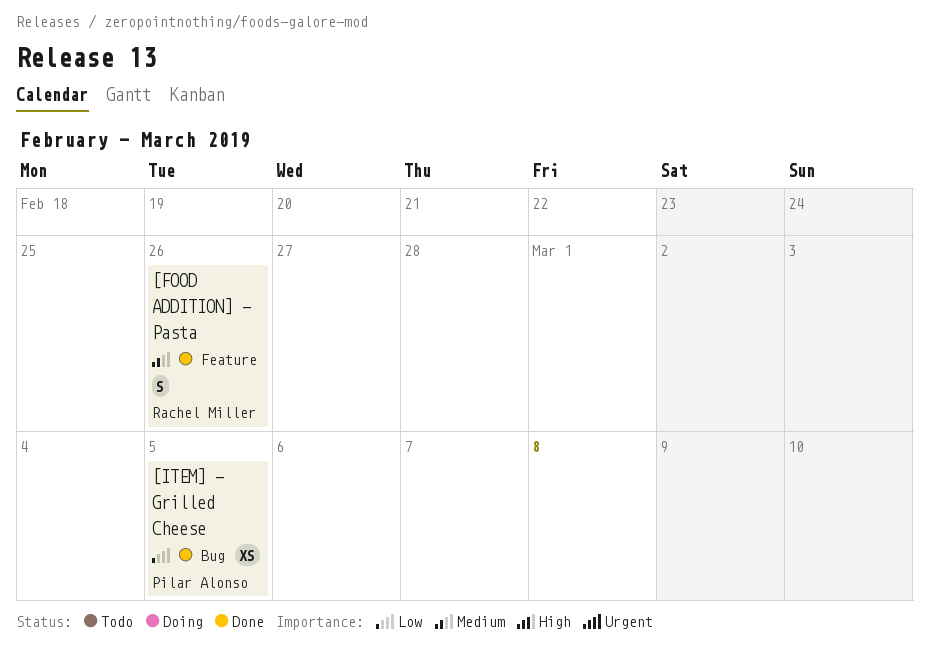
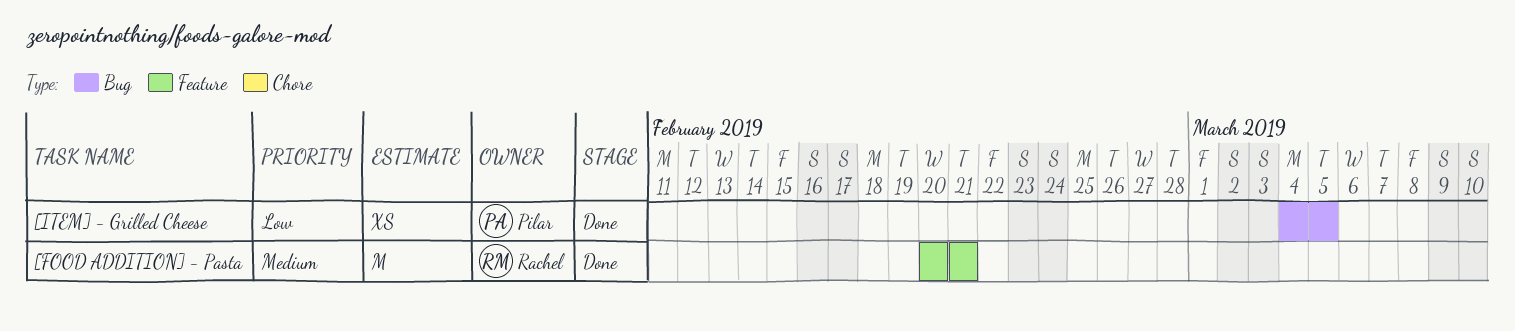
[FOOD ADDITION] - Pasta, estimate: S -> M
[FOOD ADDITION] - Pasta, due: Feb 26 -> Feb 21

